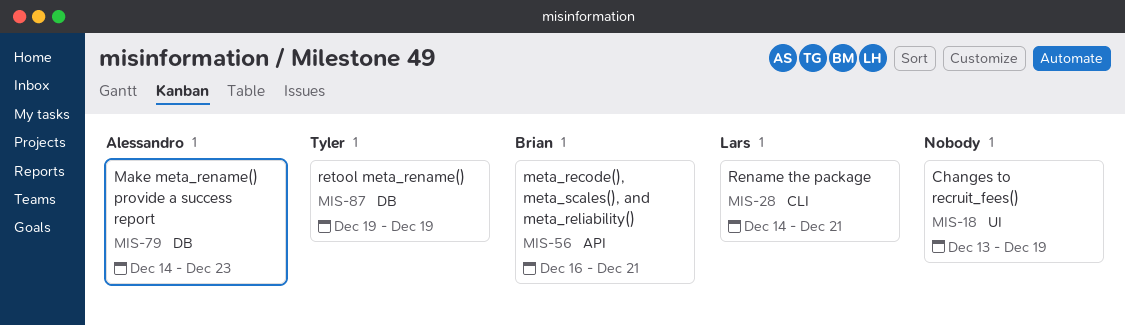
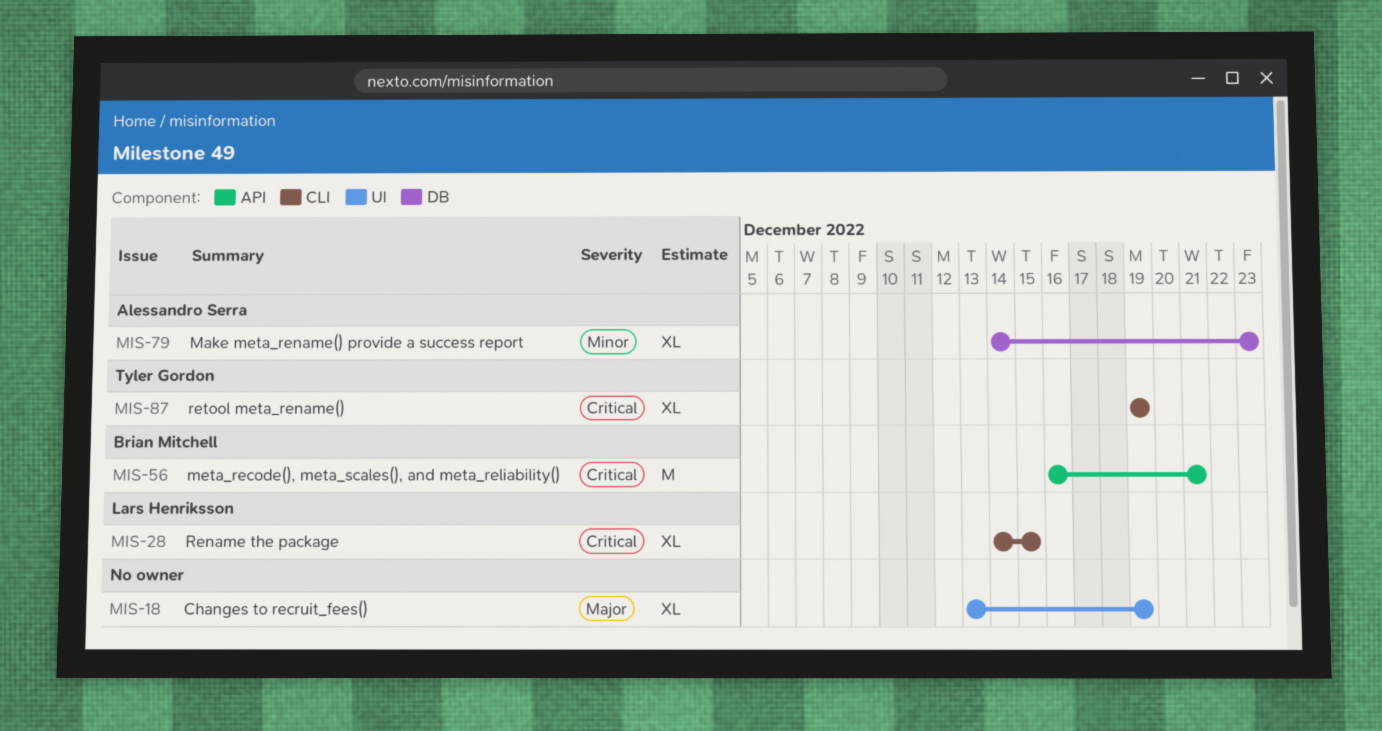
MIS-28, due: Dec 21 -> Dec 15
MIS-87, label: DB -> CLI

